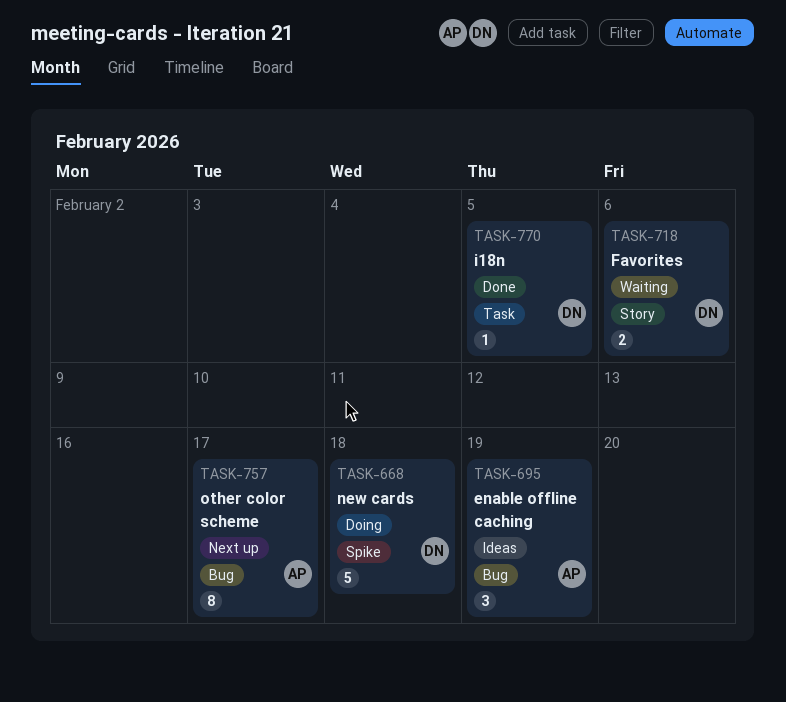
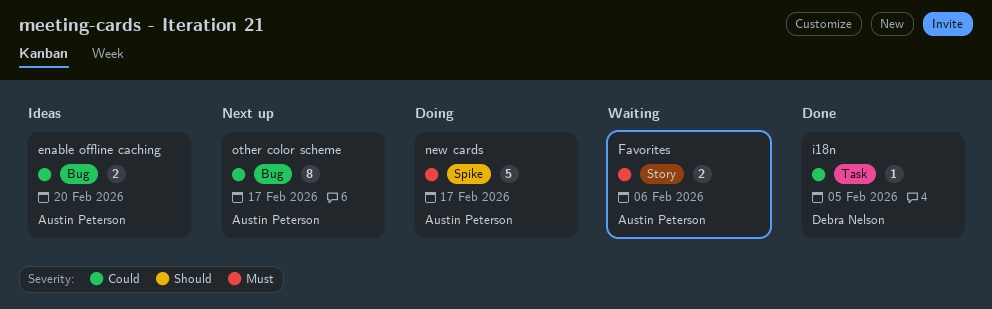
enable offline caching, estimate: 3 -> 2
enable offline caching, due: Feb 19 -> Feb 20
Favorites, owner: Debra Nelson -> Austin Peterson
new cards, owner: Debra Nelson -> Austin Peterson
new cards, due: Feb 18 -> Feb 17

